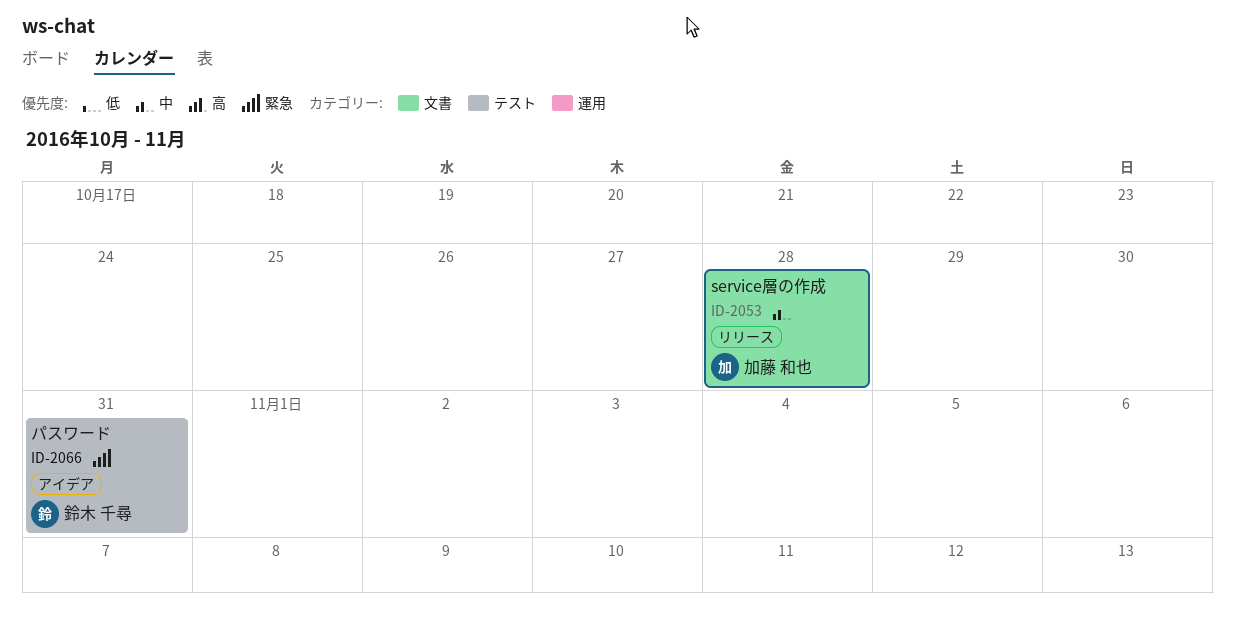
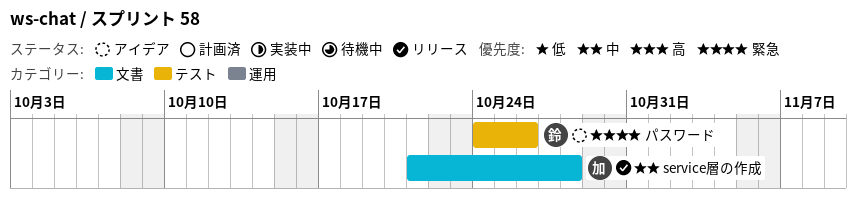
パスワード, due: Oct 31 -> Oct 26

